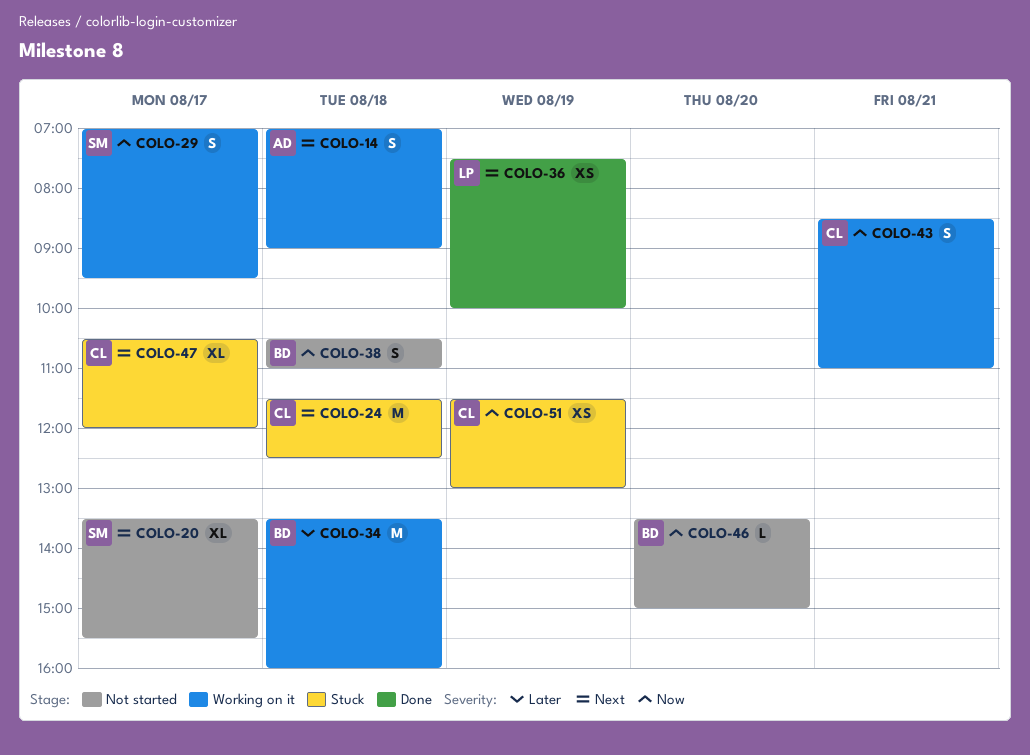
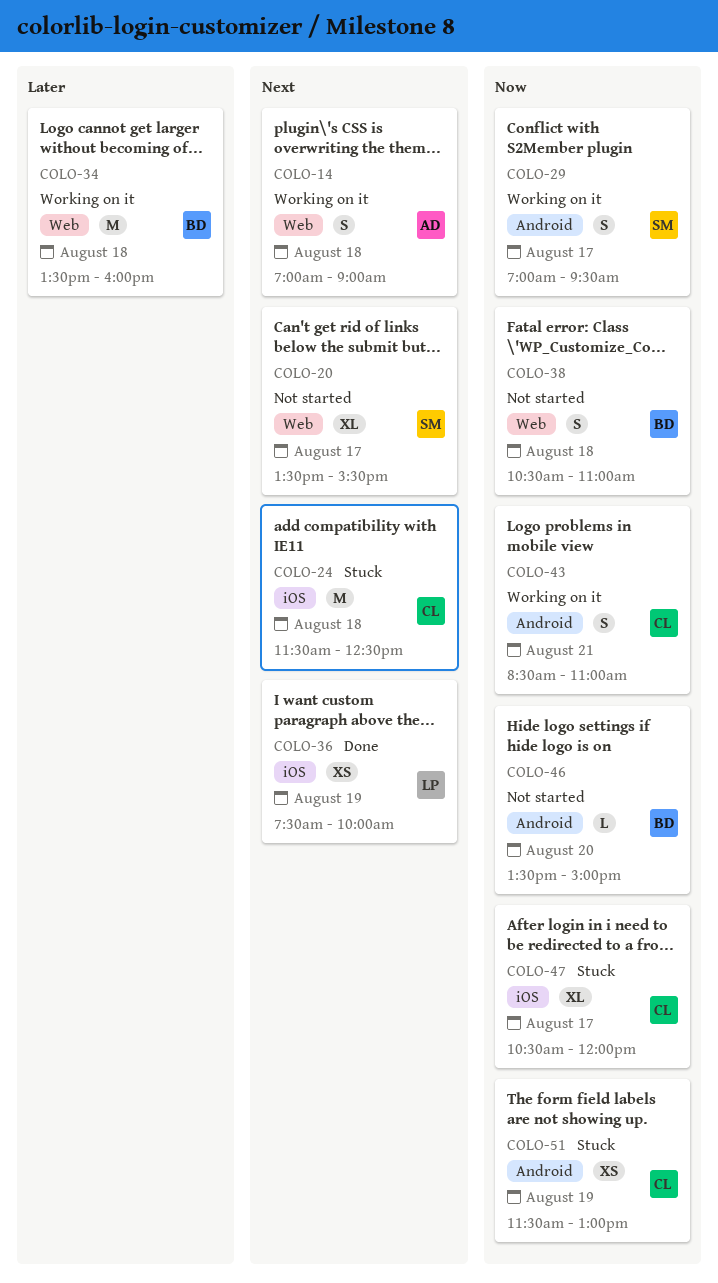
COLO-47, priority: Next -> Now

